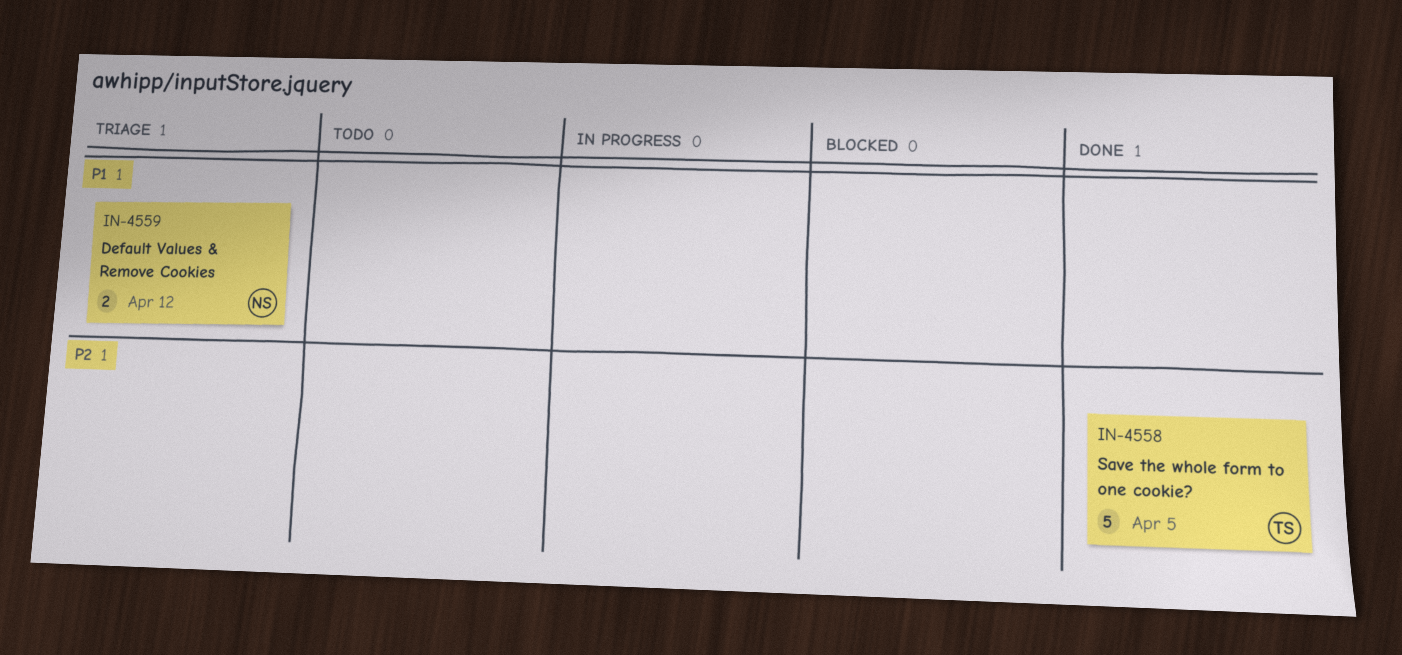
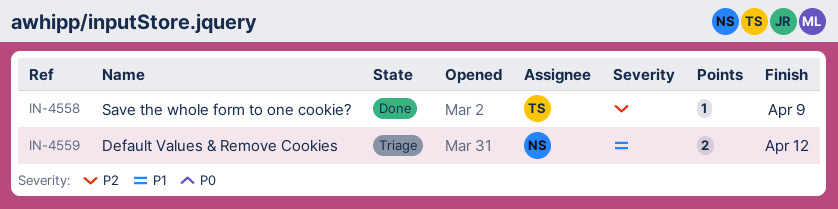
IN-4558, estimate: 5 -> 1
IN-4558, due: Apr 5 -> Apr 9

